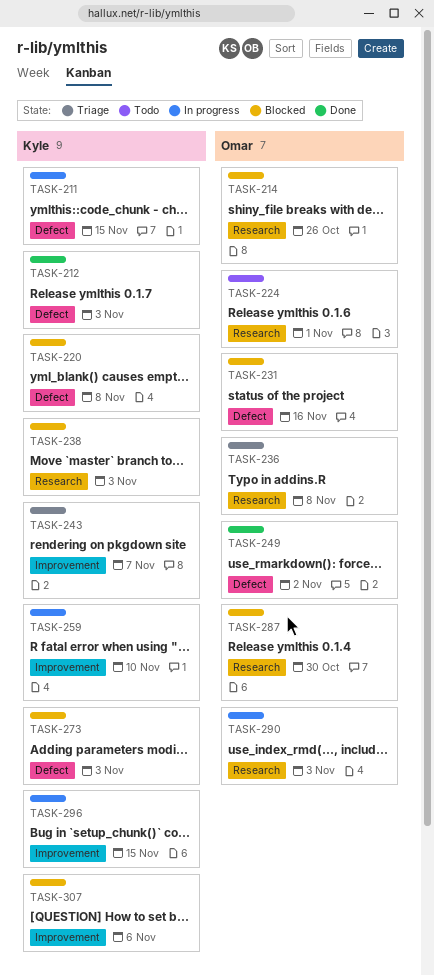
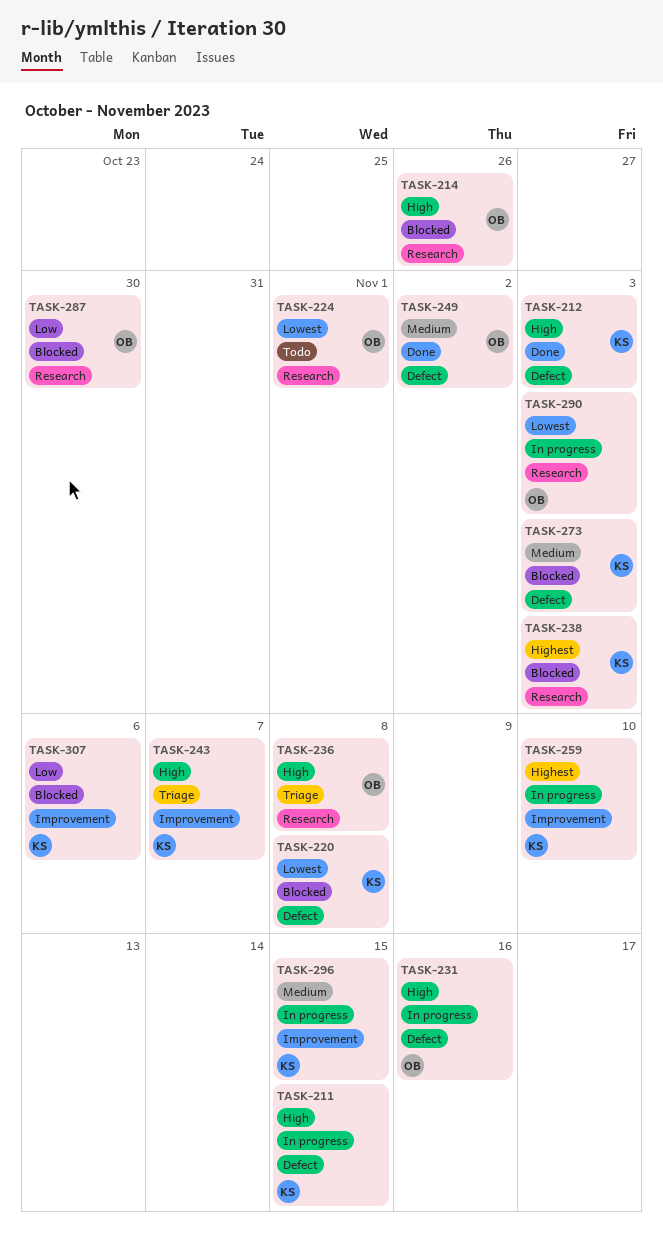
TASK-231, status: Blocked -> In progress

